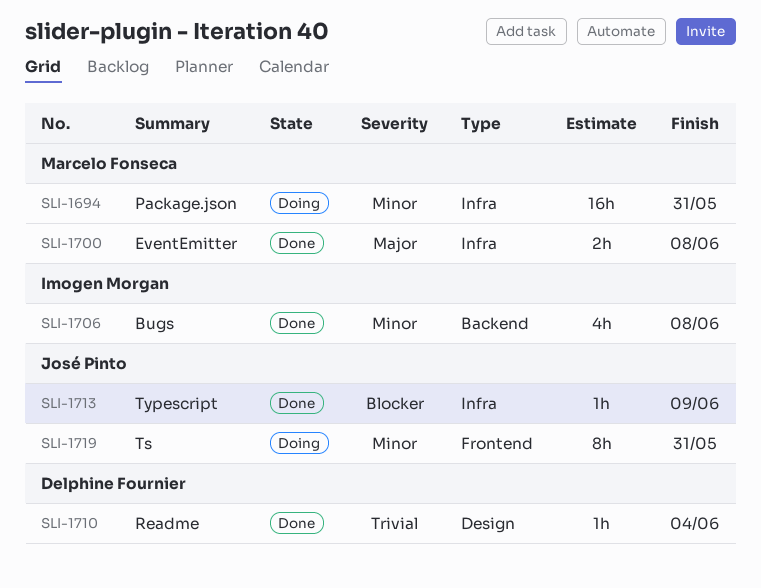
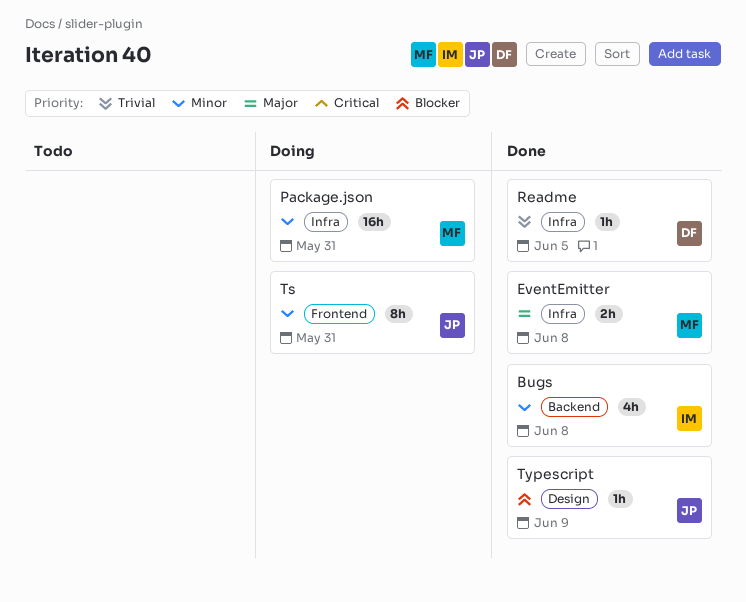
Readme, label: Design -> Infra
Readme, due: Jun 4 -> Jun 5
Typescript, label: Infra -> Design

